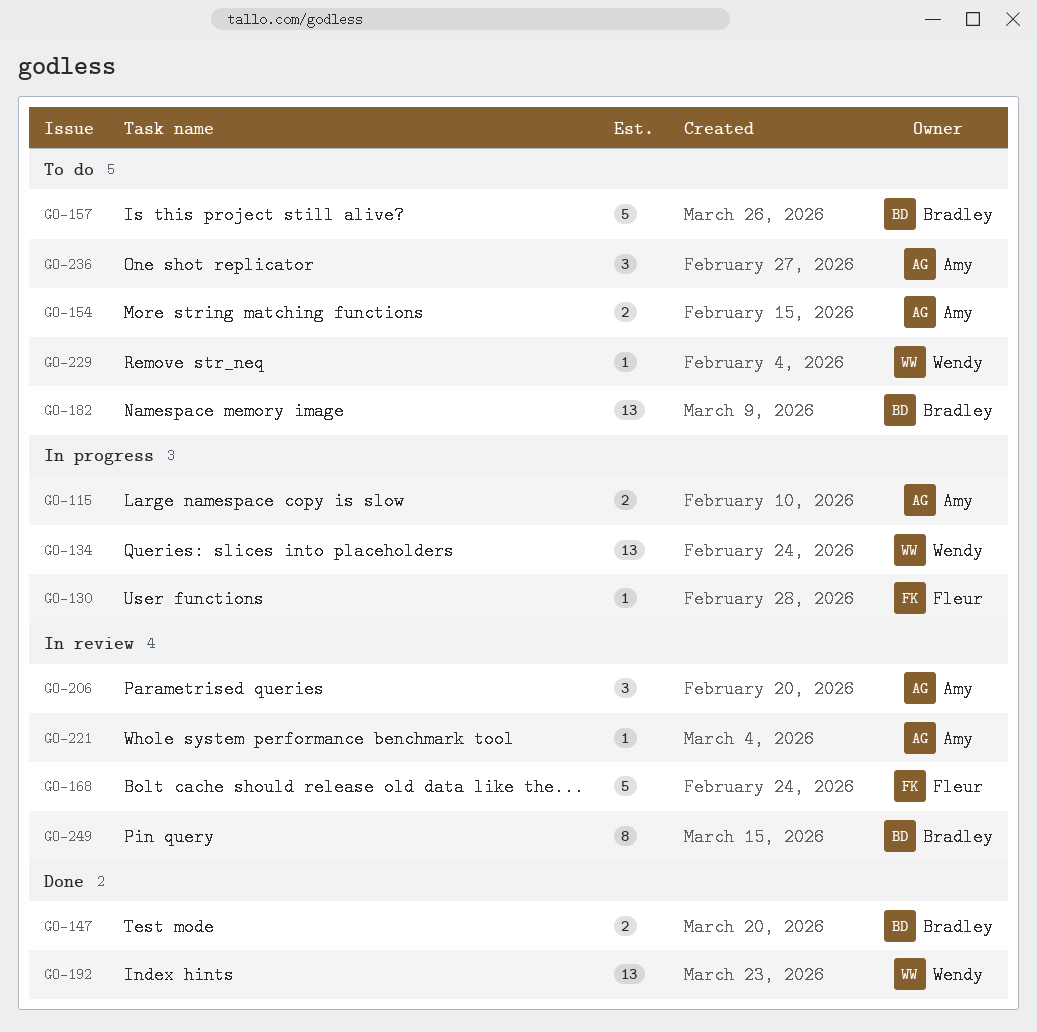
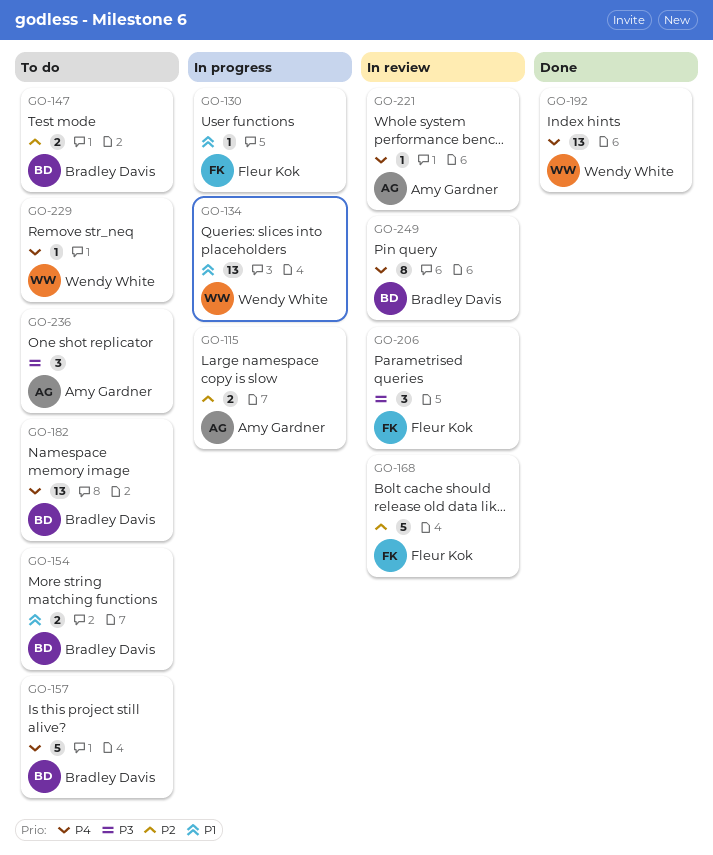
GO-147, status: Done -> To do
GO-154, owner: Amy Gardner -> Bradley Davis
GO-206, owner: Amy Gardner -> Fleur Kok

